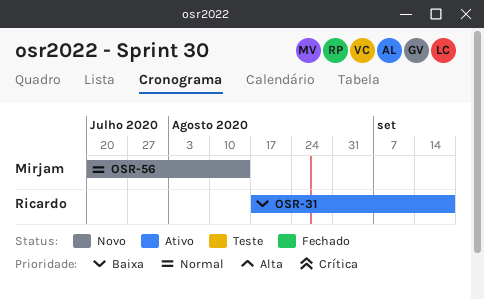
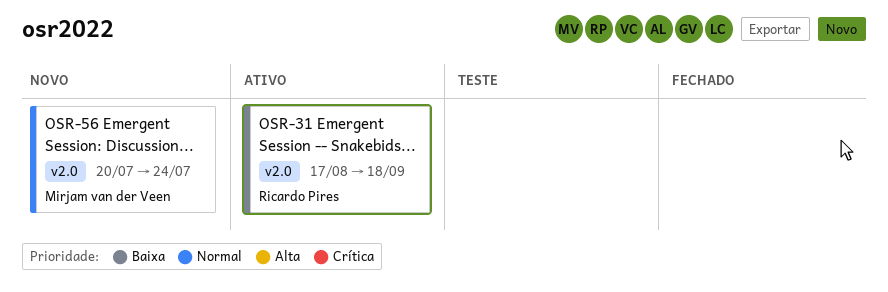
OSR-56, due: Aug 14 -> Jul 24

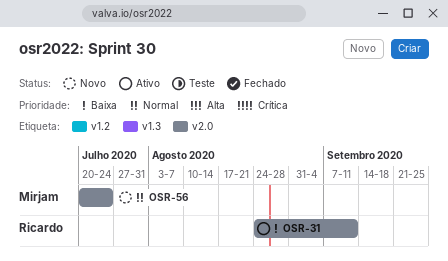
OSR-31, start: Aug 17 -> Aug 24
OSR-31, due: Sep 18 -> Sep 11

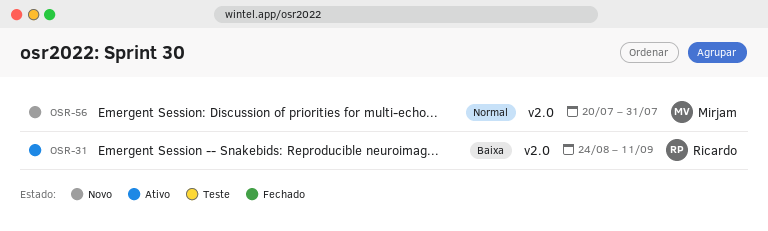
OSR-56, due: Jul 24 -> Jul 31

